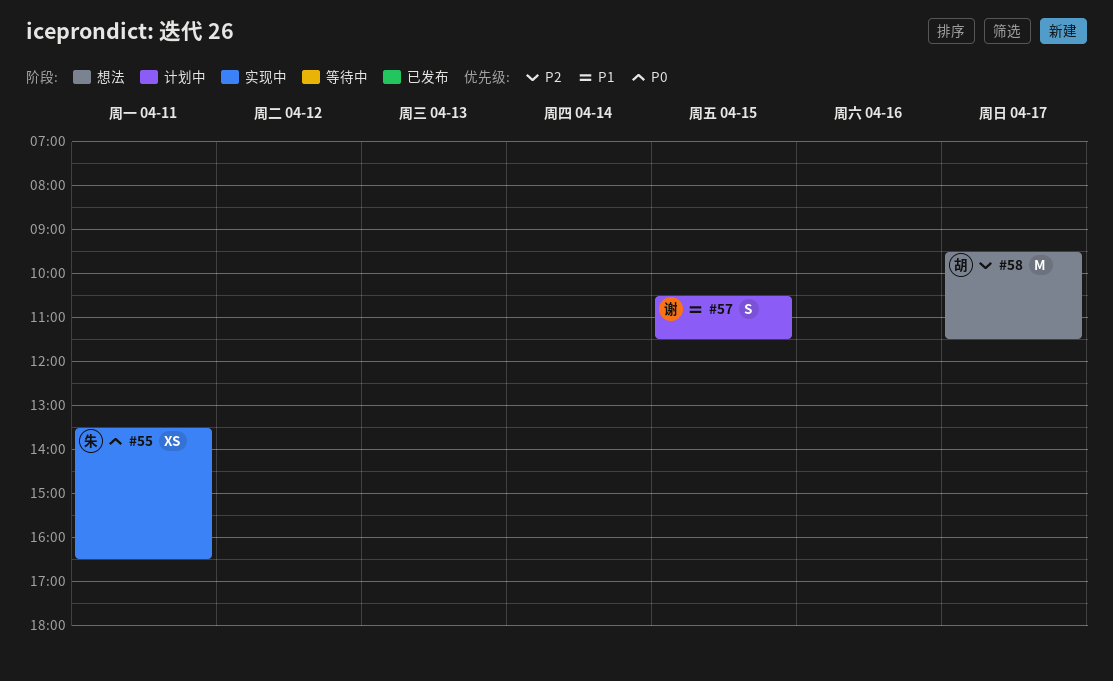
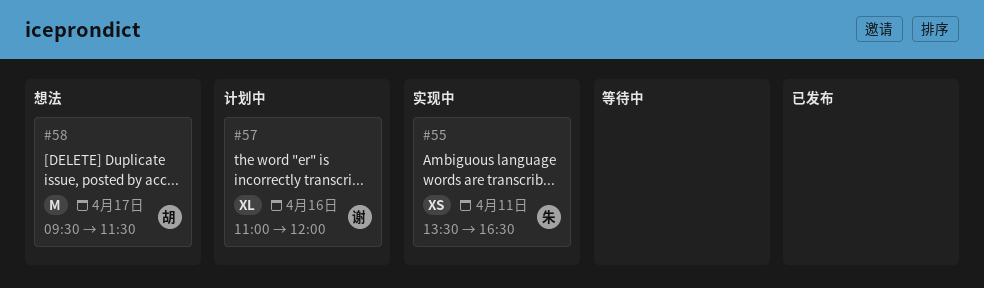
#57, estimate: S -> XL
#57, day: Apr 15 -> Apr 16
#57, begins: 10:30 -> 11:00
#57, ends: 11:30 -> 12:00

